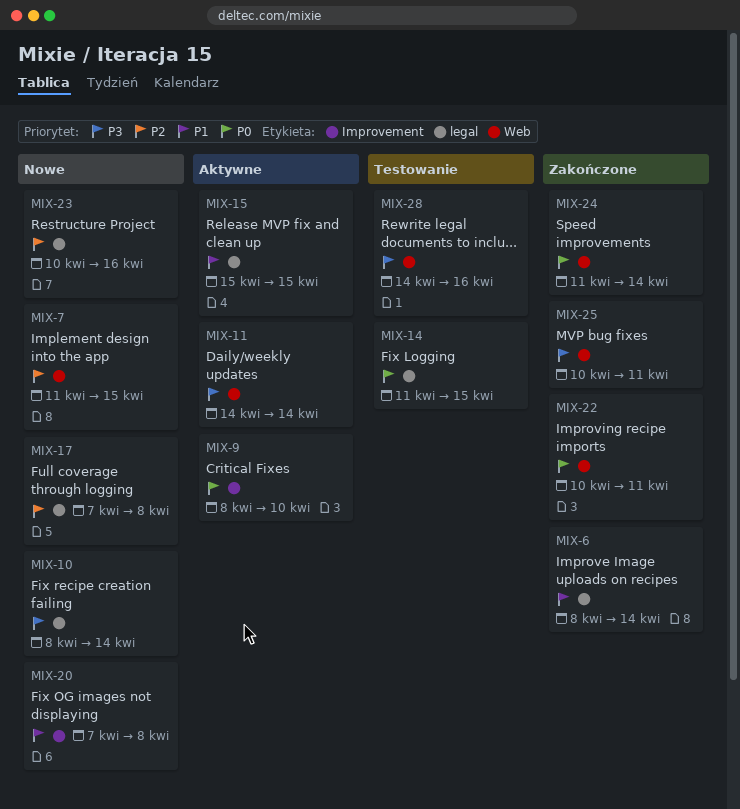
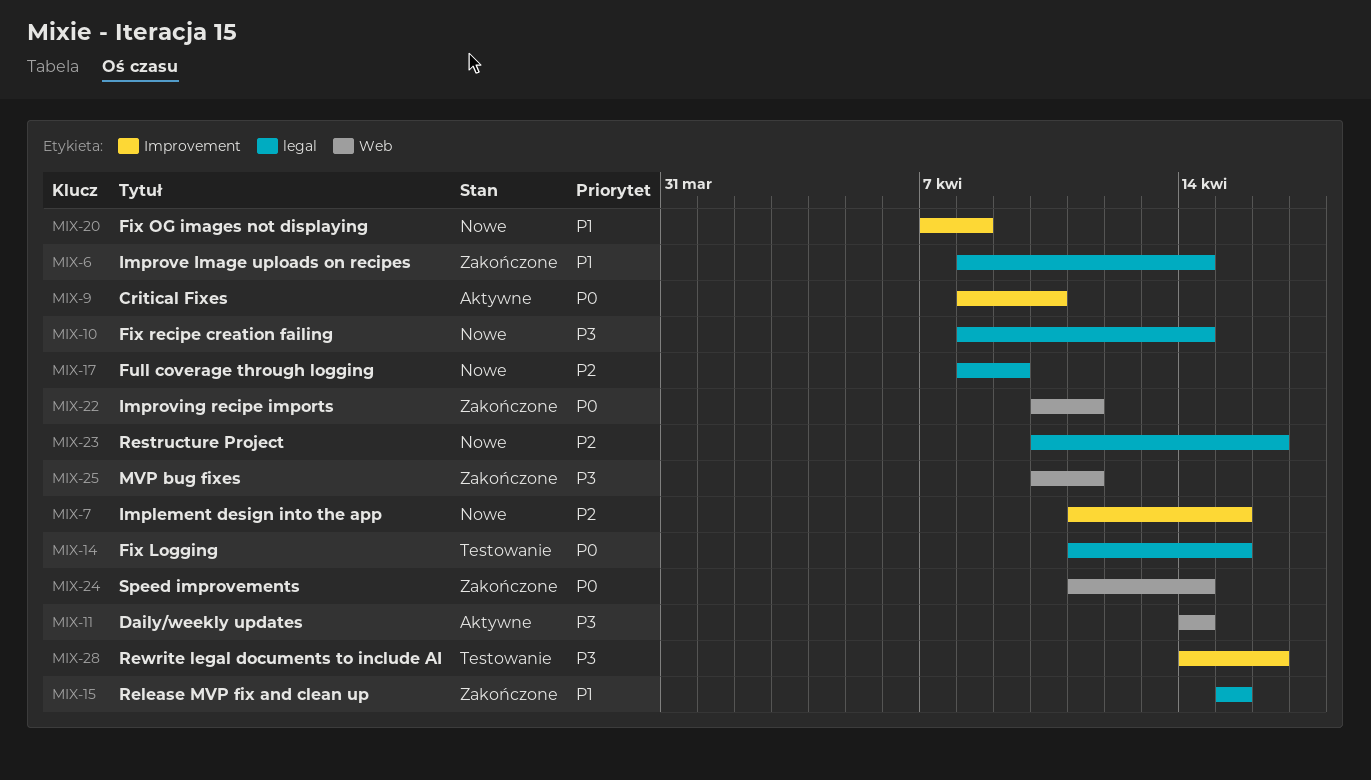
MIX-7, label: Web -> Improvement
MIX-15, status: Aktywne -> Zakończone
MIX-17, start: Apr 7 -> Apr 8
MIX-17, due: Apr 8 -> Apr 9
MIX-28, label: Web -> Improvement

